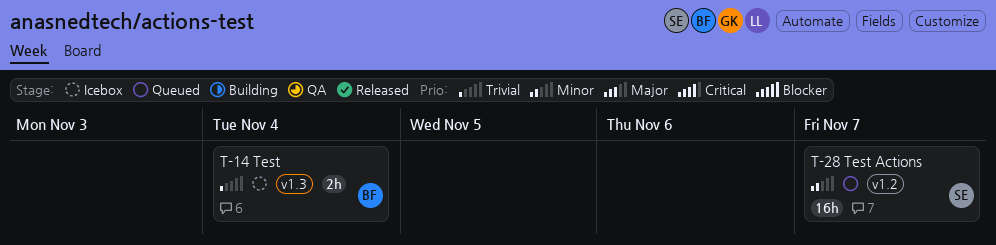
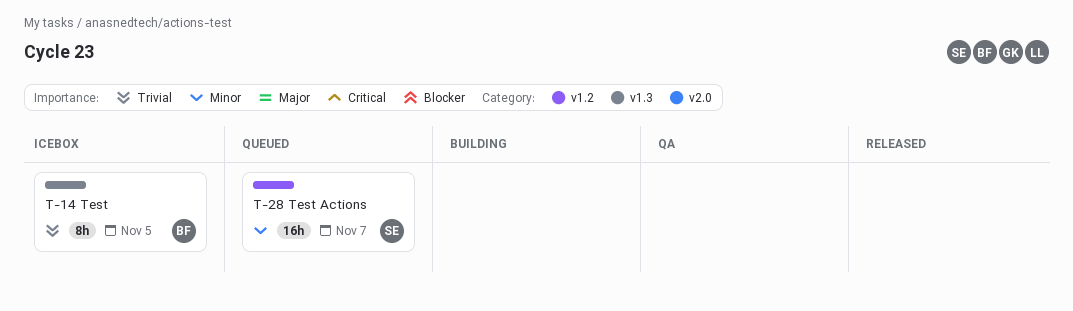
T-14, estimate: 2h -> 8h
T-14, due: Nov 4 -> Nov 5

